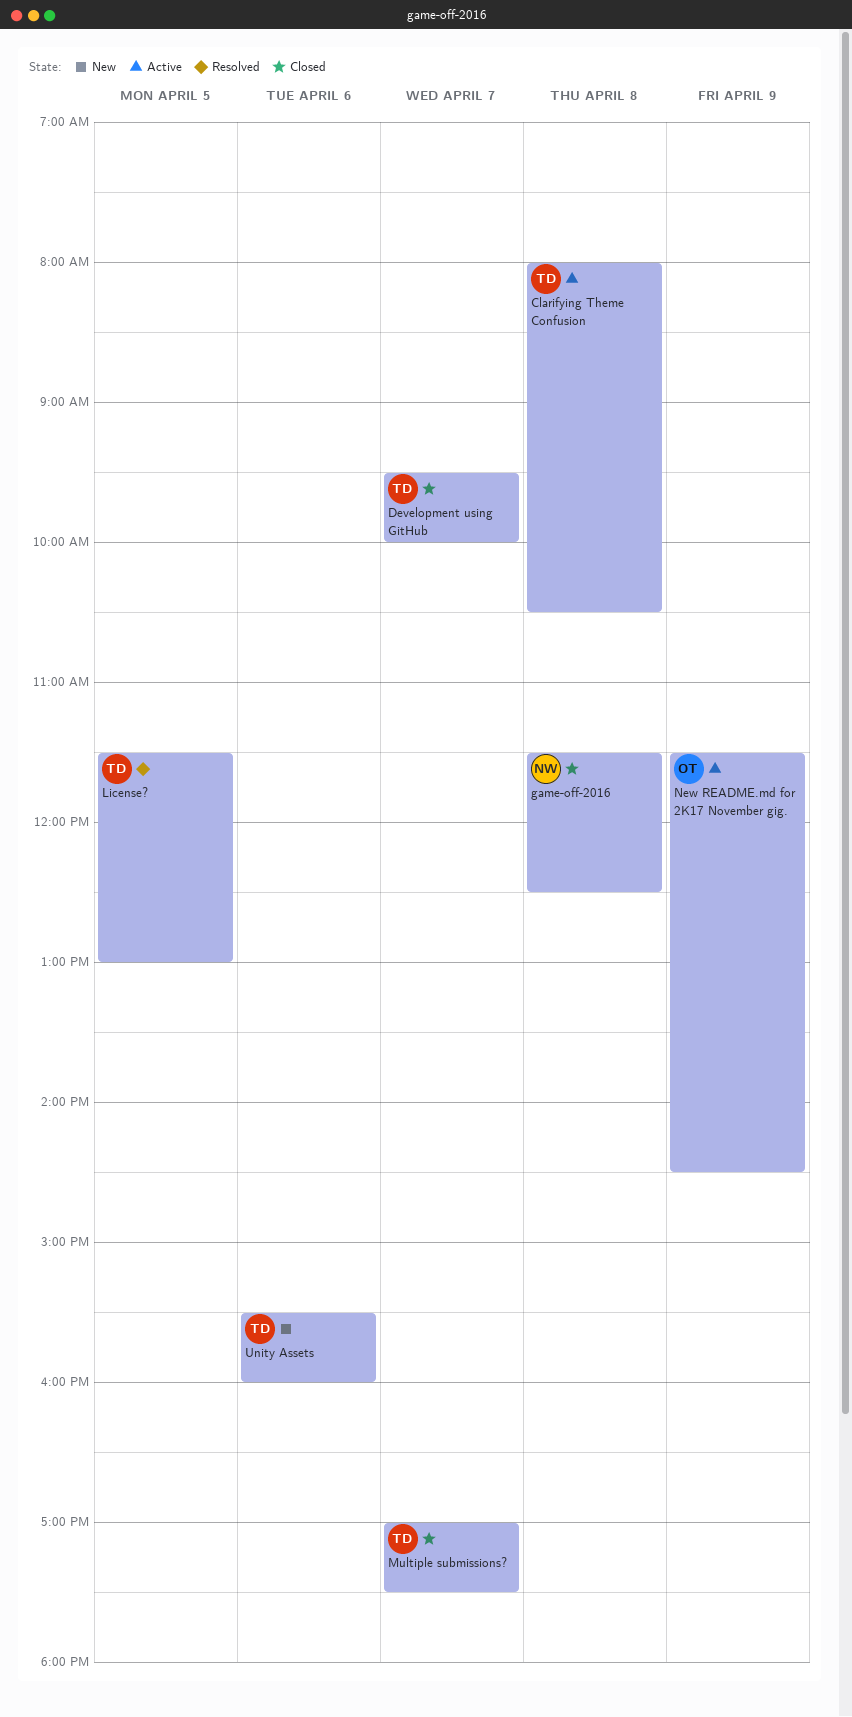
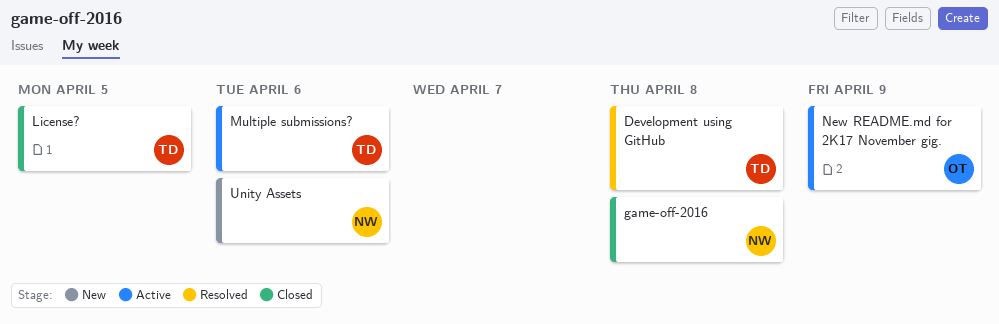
Clarifying Theme Confusion: present -> none
Development using GitHub, status: Closed -> Resolved
Development using GitHub, day: Apr 7 -> Apr 8
License?, status: Resolved -> Closed
Multiple submissions?, status: Closed -> Active
Multiple submissions?, day: Apr 7 -> Apr 6
Unity Assets, owner: TD -> NW

